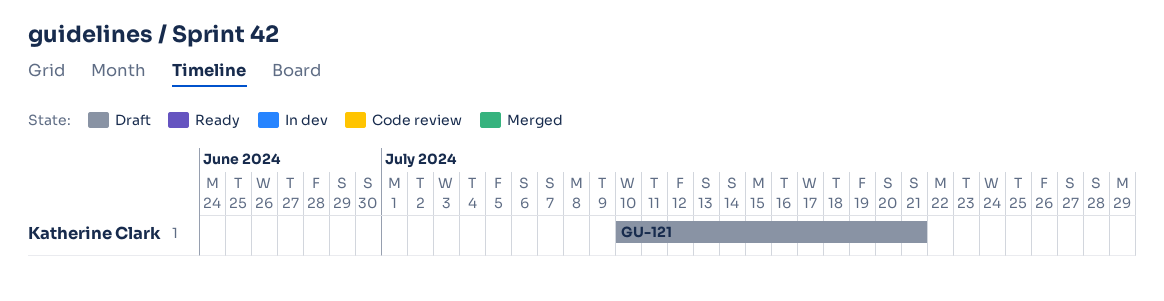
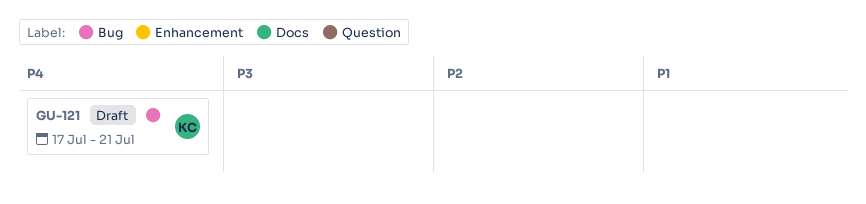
GU-121, start: Jul 10 -> Jul 17

